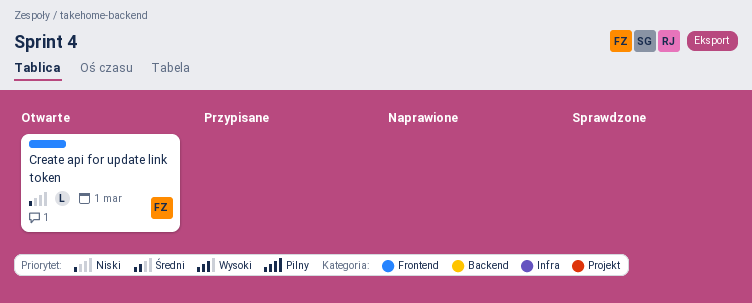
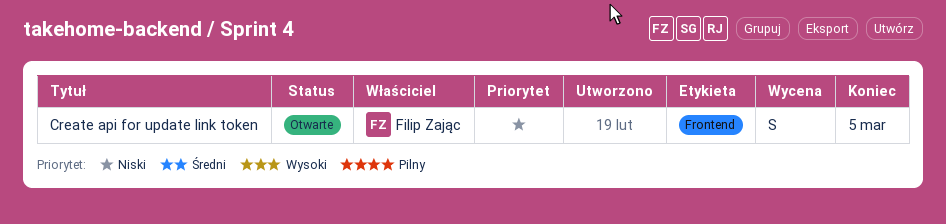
Create api for update link token, estimate: L -> S
Create api for update link token, due: Mar 1 -> Mar 5

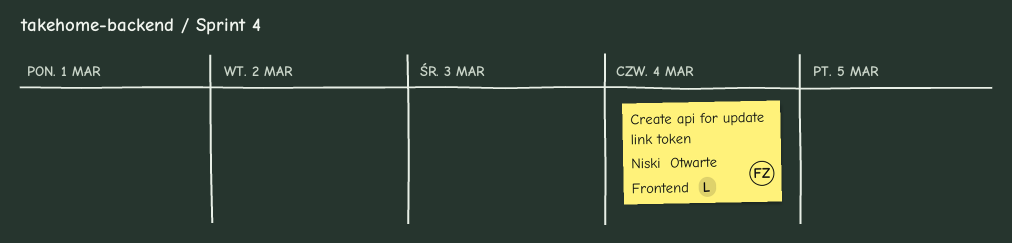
Create api for update link token, estimate: S -> L
Create api for update link token, due: Mar 5 -> Mar 4

